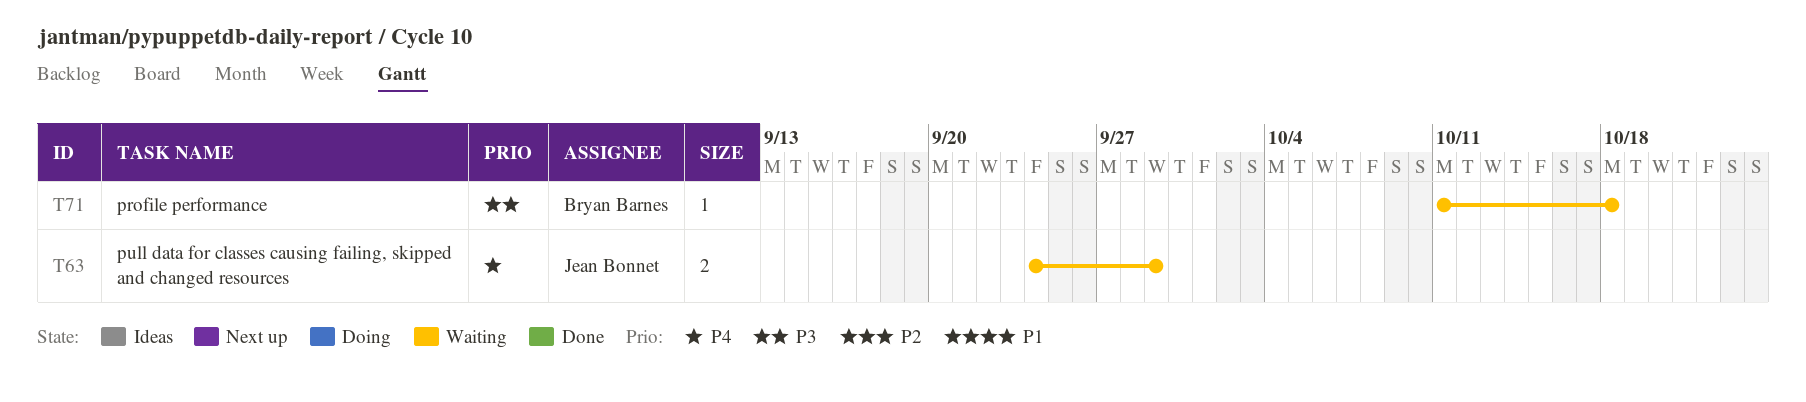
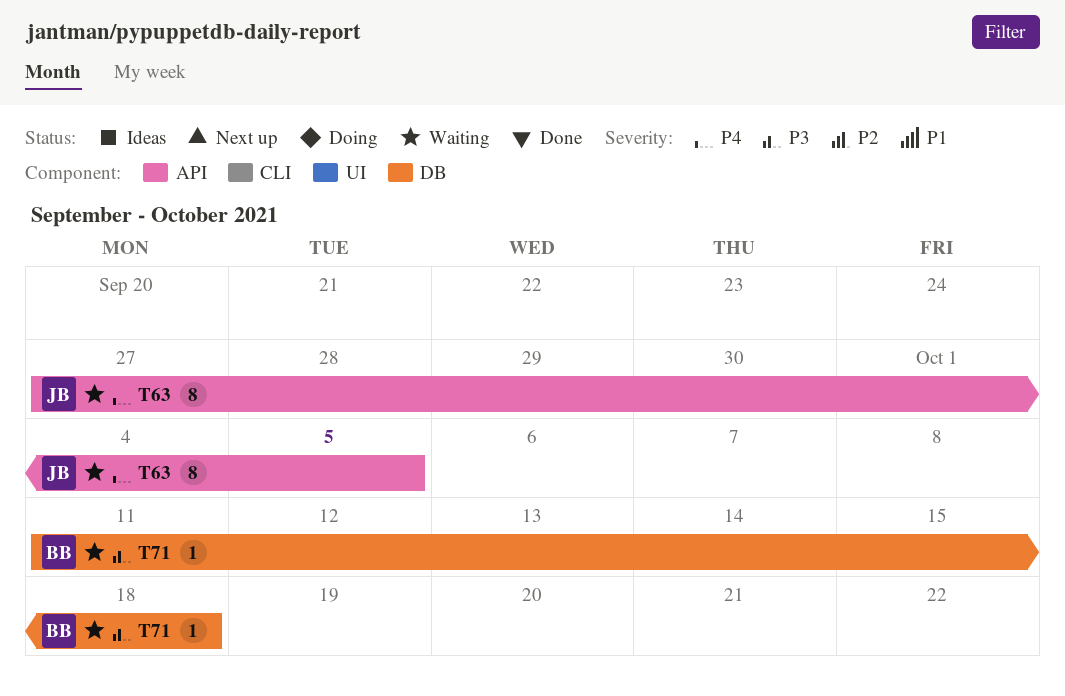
T63, estimate: 2 -> 8
T63, start: Sep 24 -> Sep 27
T63, due: Sep 29 -> Oct 5

